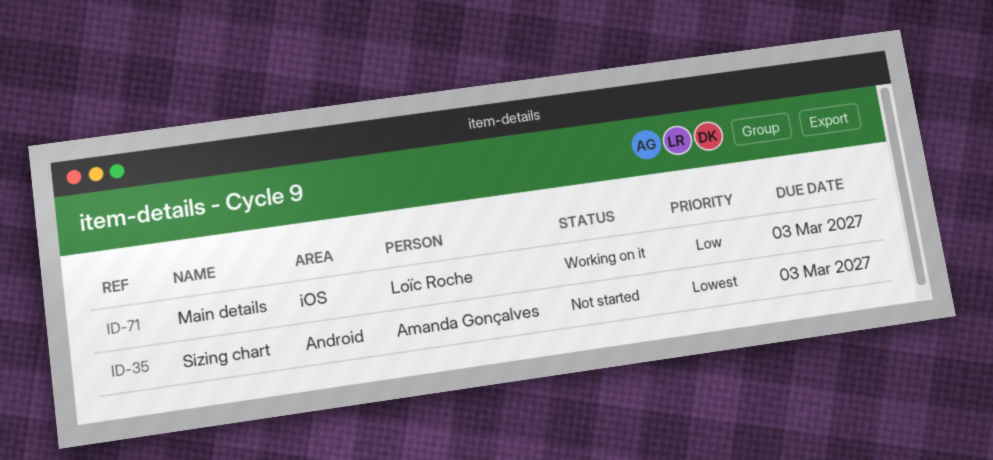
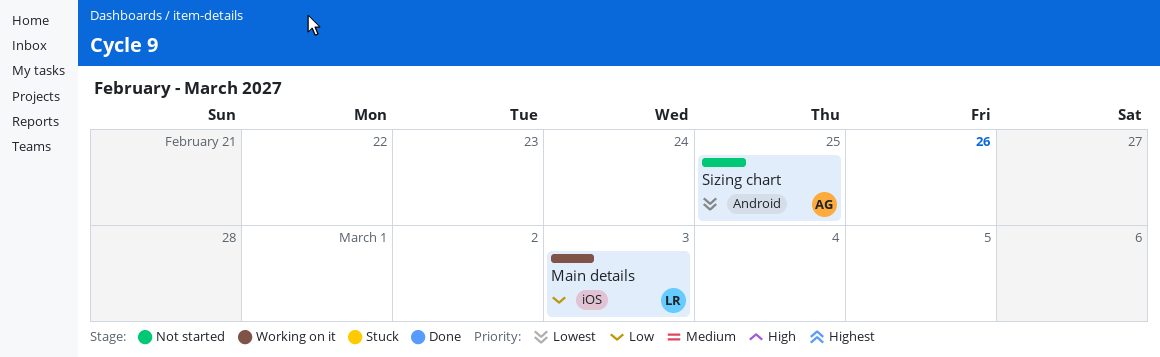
Sizing chart, due: Mar 3 -> Feb 25

